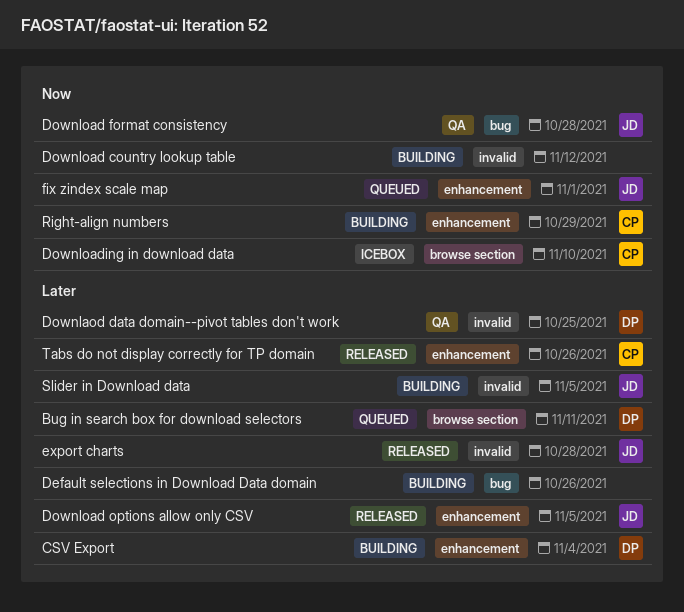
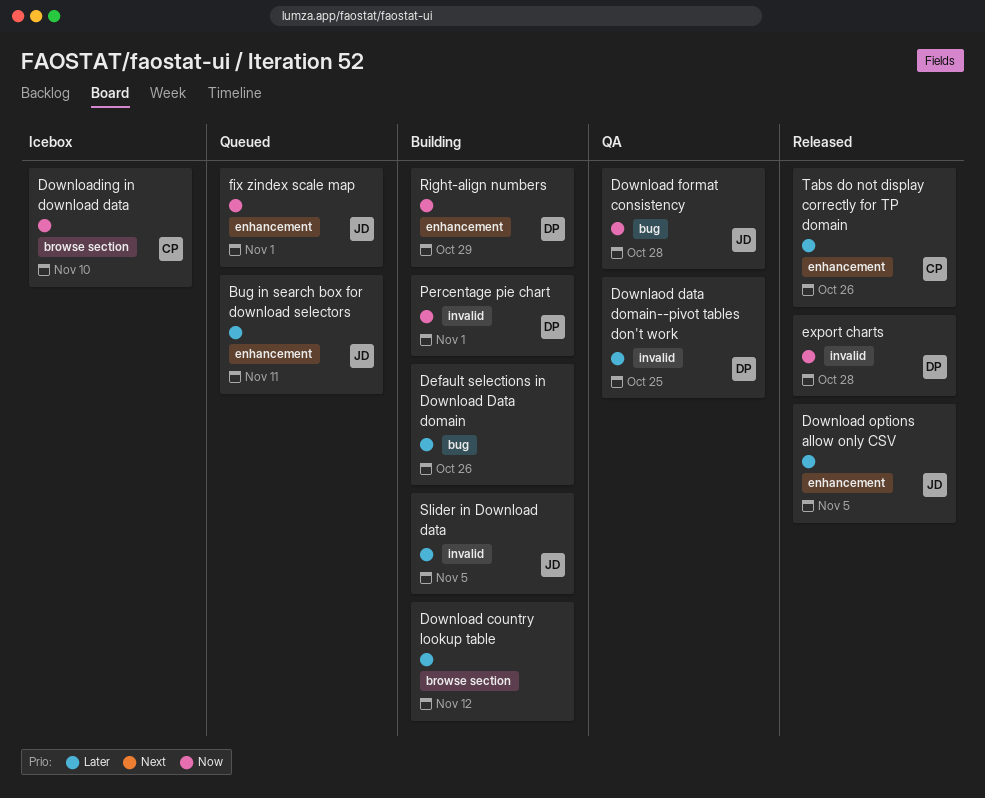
Bug in search box for download selectors, owner: DP -> JD
Bug in search box for download selectors, label: browse section -> enhancement
CSV Export: present -> none
Download country lookup table, priority: Now -> Later
Download country lookup table, label: invalid -> browse section
export charts, owner: JD -> DP
export charts, priority: Later -> Now
Percentage pie chart: none -> present
Right-align numbers, owner: CP -> DP

